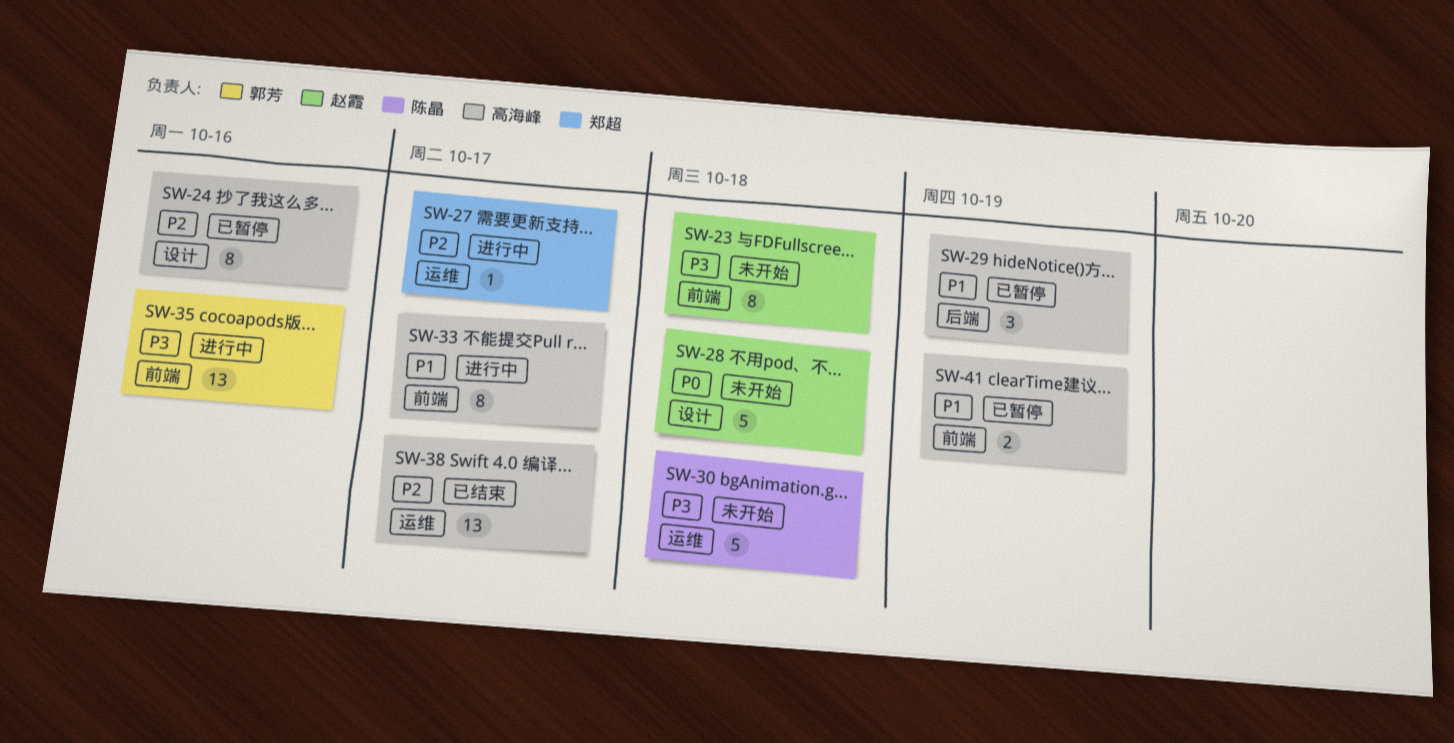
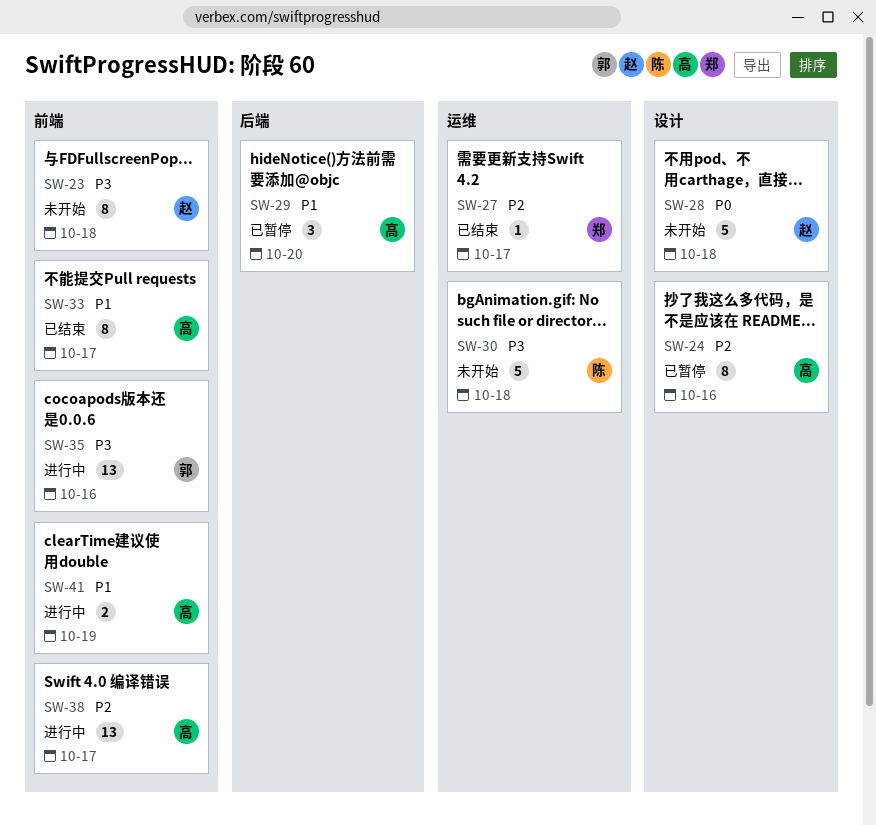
SW-27, status: 进行中 -> 已结束
SW-29, due: Oct 19 -> Oct 20
SW-33, status: 进行中 -> 已结束
SW-38, status: 已结束 -> 进行中
SW-38, label: 运维 -> 前端
SW-41, status: 已暂停 -> 进行中

